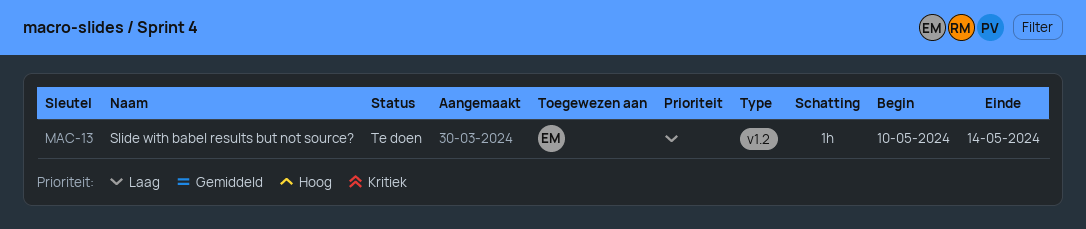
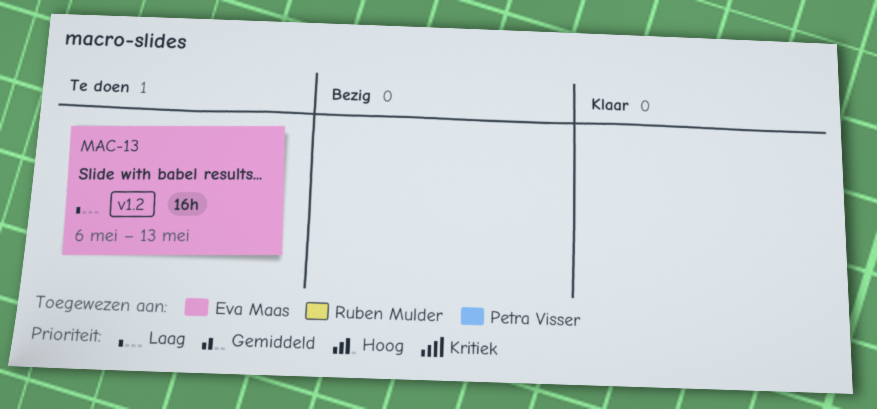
MAC-13, estimate: 1h -> 16h
MAC-13, start: May 10 -> May 6
MAC-13, due: May 14 -> May 13

